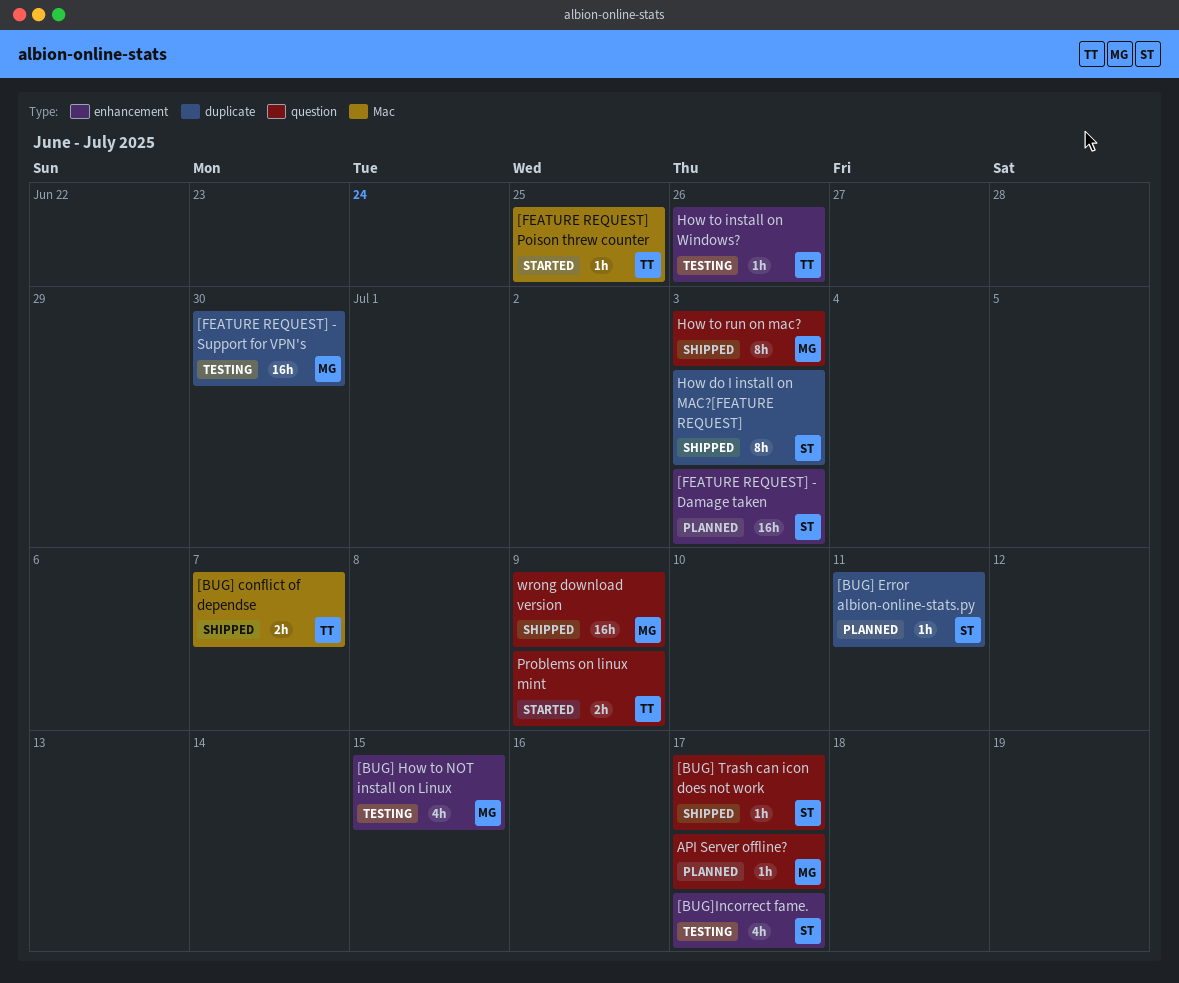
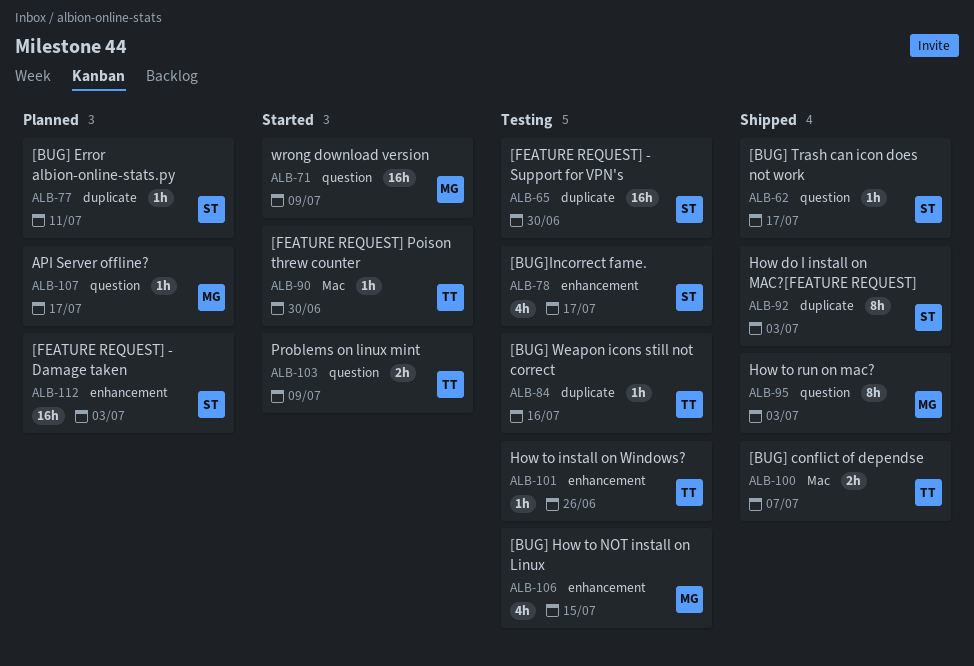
[BUG] Weapon icons still not correct: none -> present
[FEATURE REQUEST] - Support for VPN's, owner: MG -> ST
[FEATURE REQUEST] Poison threw counter, due: Jun 25 -> Jun 30
wrong download version, status: Shipped -> Started

